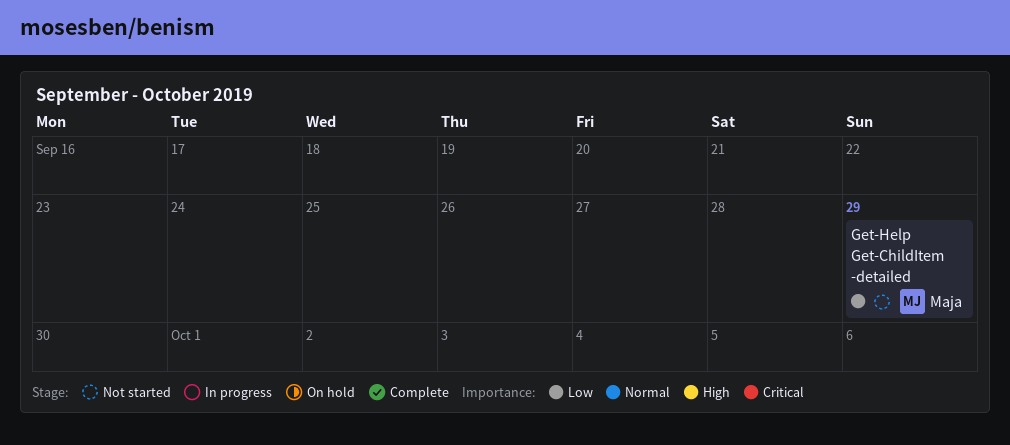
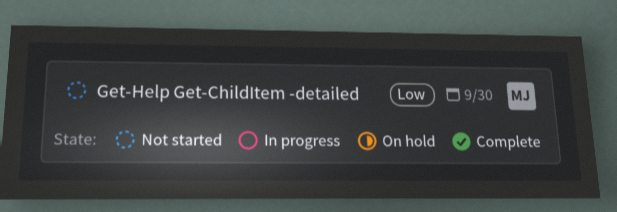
Get-Help Get-ChildItem -detailed, due: Sep 29 -> Sep 30

